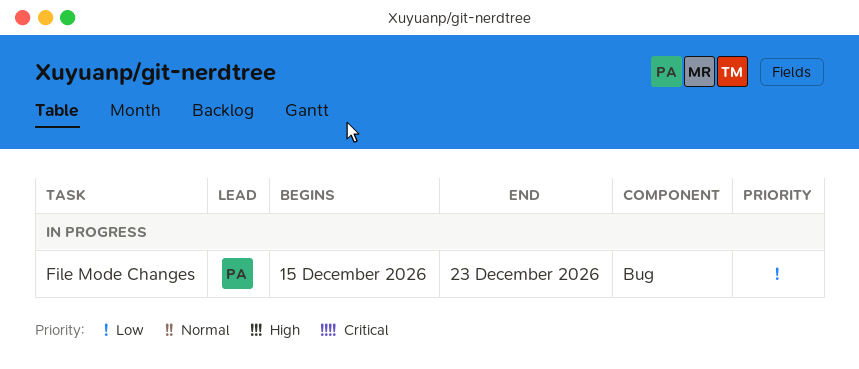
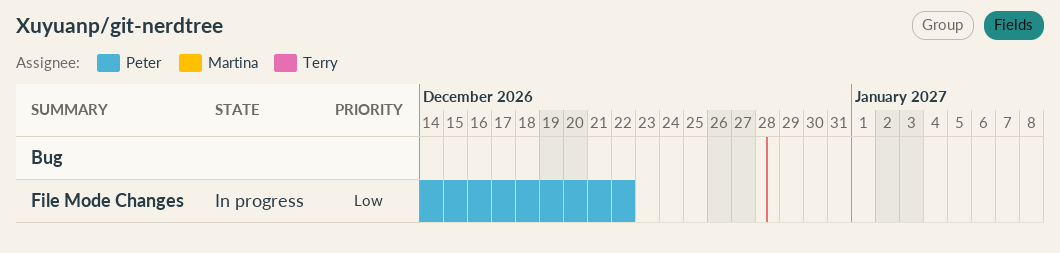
File Mode Changes, start: Dec 15 -> Dec 14
File Mode Changes, due: Dec 23 -> Dec 22

